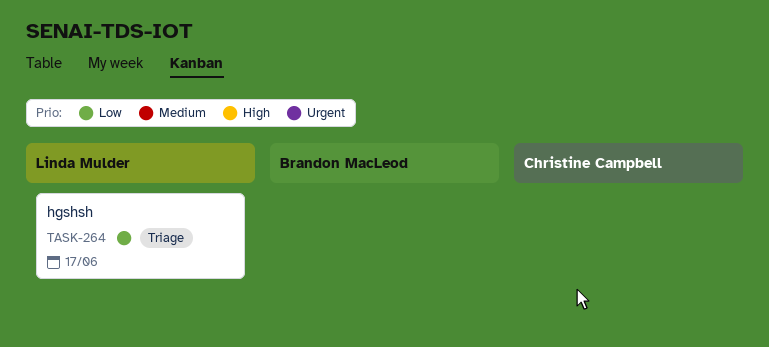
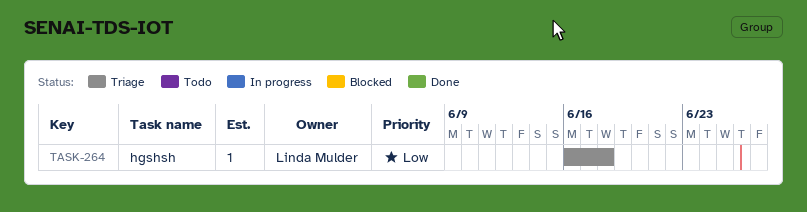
TASK-264, due: Jun 17 -> Jun 18

